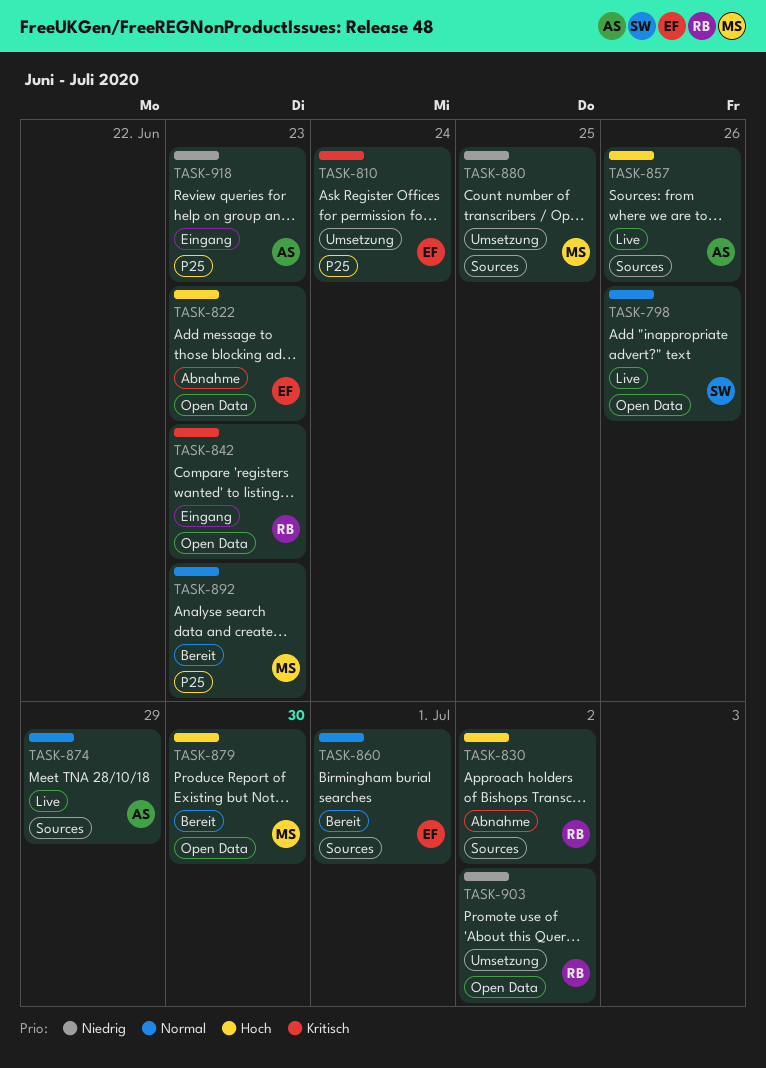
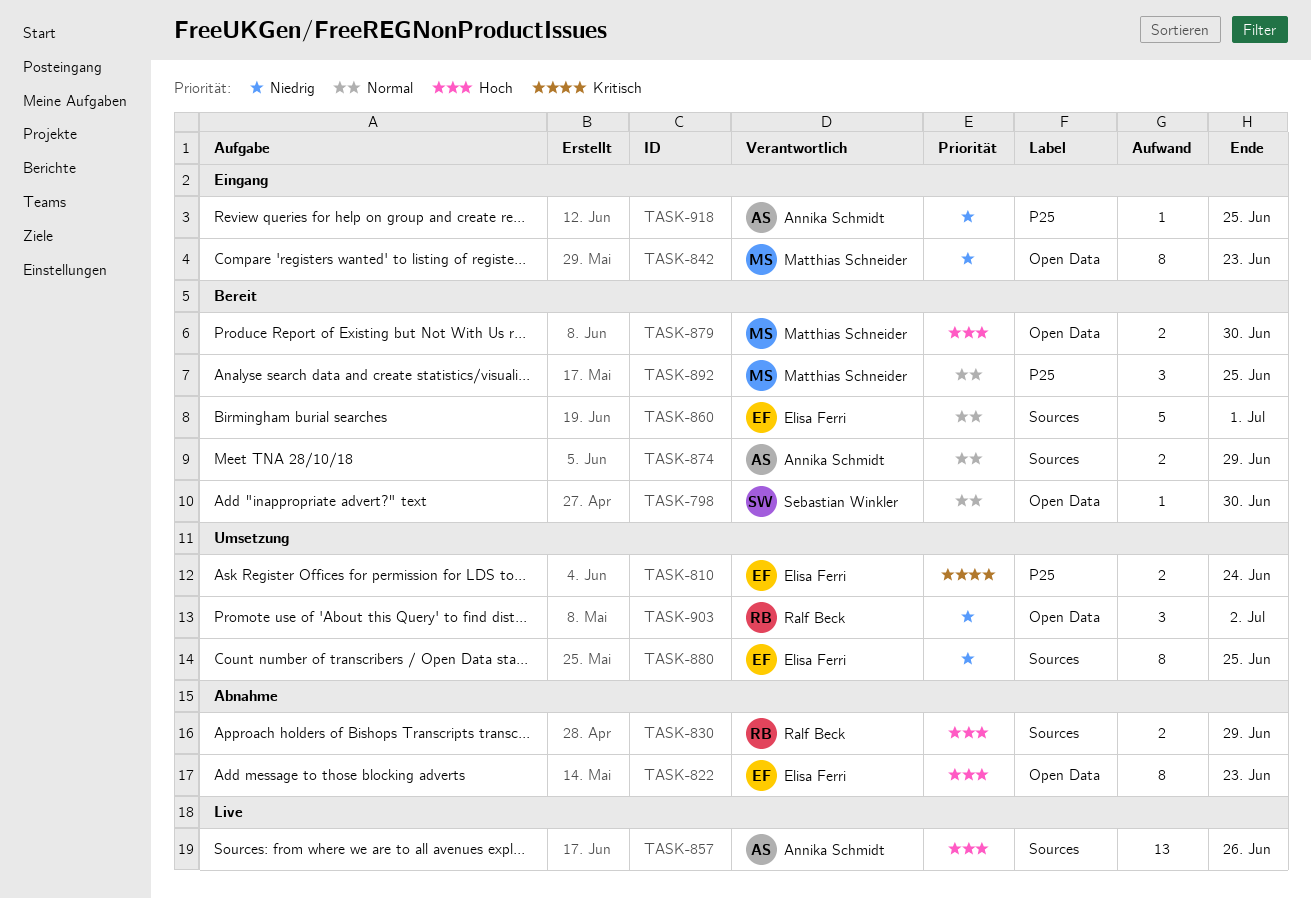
TASK-798, status: Live -> Bereit
TASK-798, due: Jun 26 -> Jun 30
TASK-830, due: Jul 2 -> Jun 29
TASK-842, owner: Ralf Beck -> Matthias Schneider
TASK-842, priority: Kritisch -> Niedrig
TASK-874, status: Live -> Bereit
TASK-880, owner: Matthias Schneider -> Elisa Ferri
TASK-892, due: Jun 23 -> Jun 25
TASK-918, due: Jun 23 -> Jun 25

